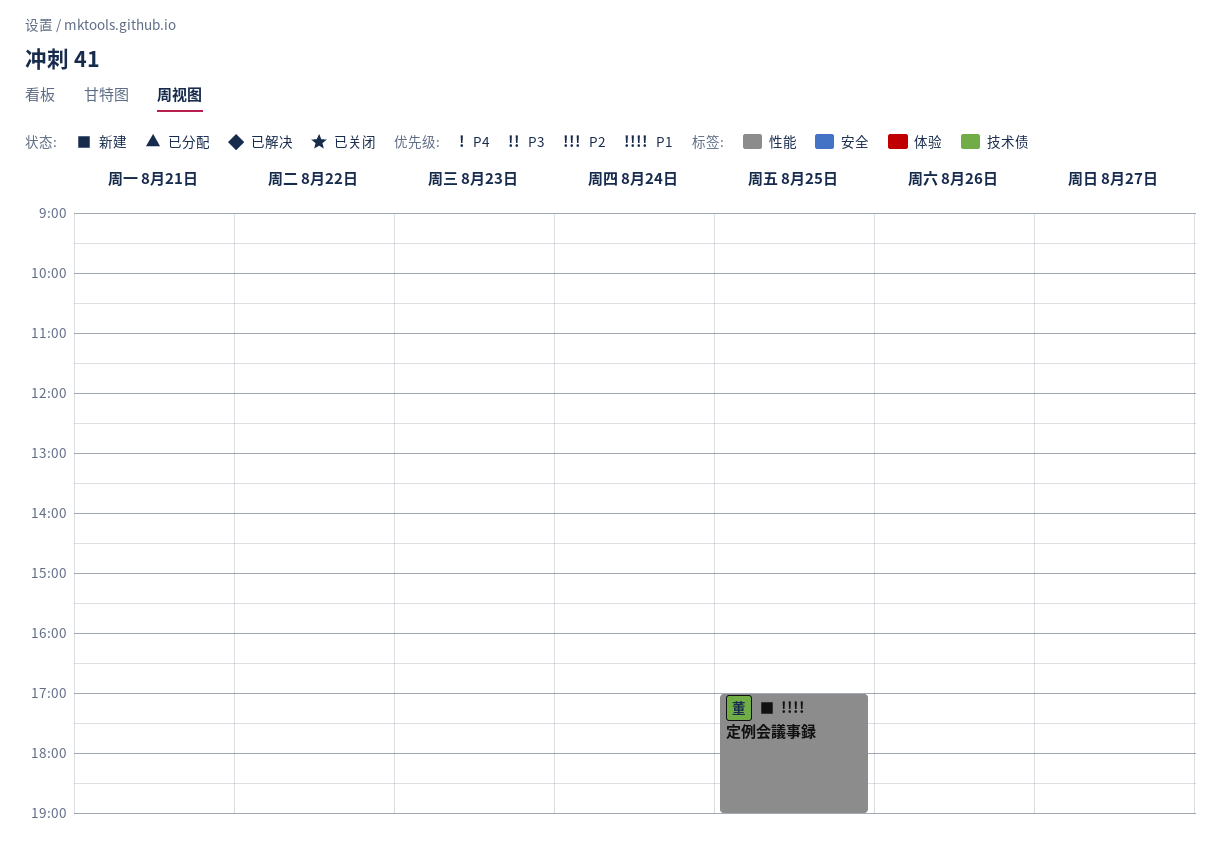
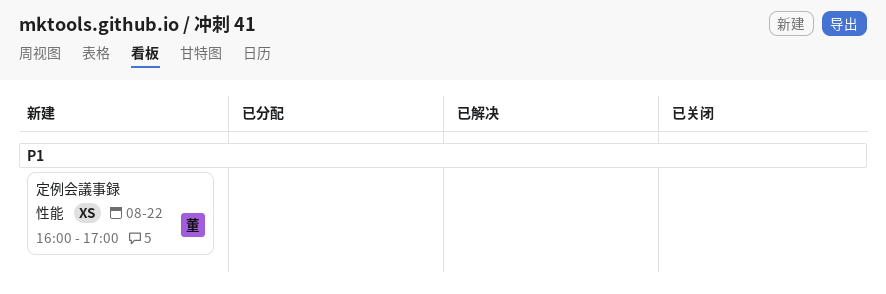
定例会議事録, day: Aug 25 -> Aug 22
定例会議事録, begins: 17:00 -> 16:00
定例会議事録, ends: 19:00 -> 17:00

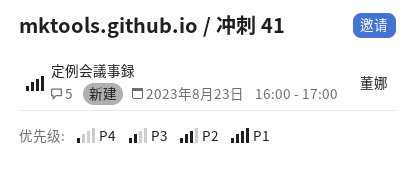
定例会議事録, day: Aug 22 -> Aug 23

